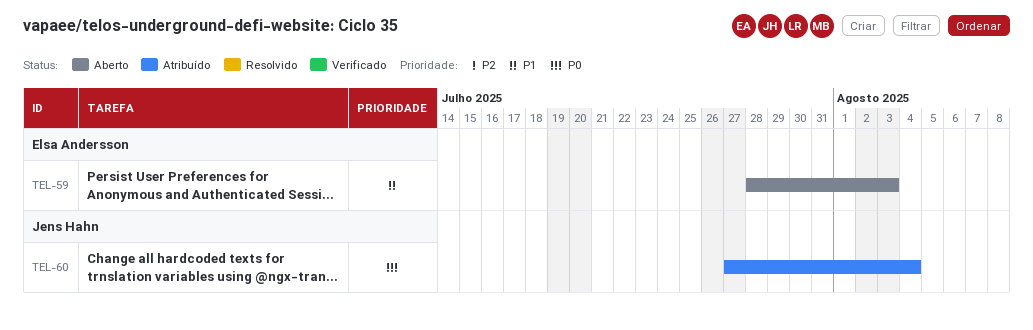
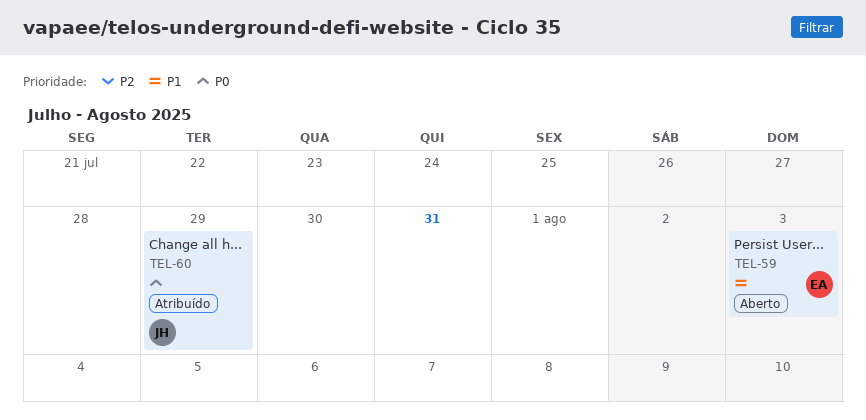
TEL-60, due: Aug 4 -> Jul 29

